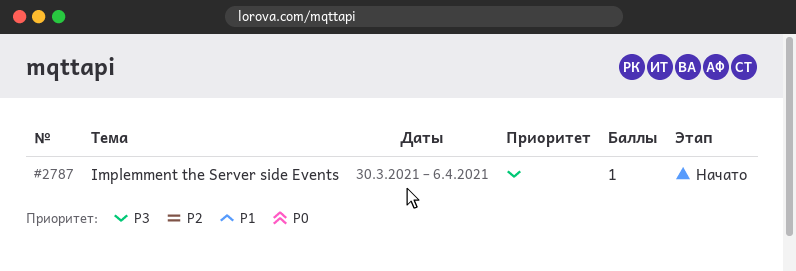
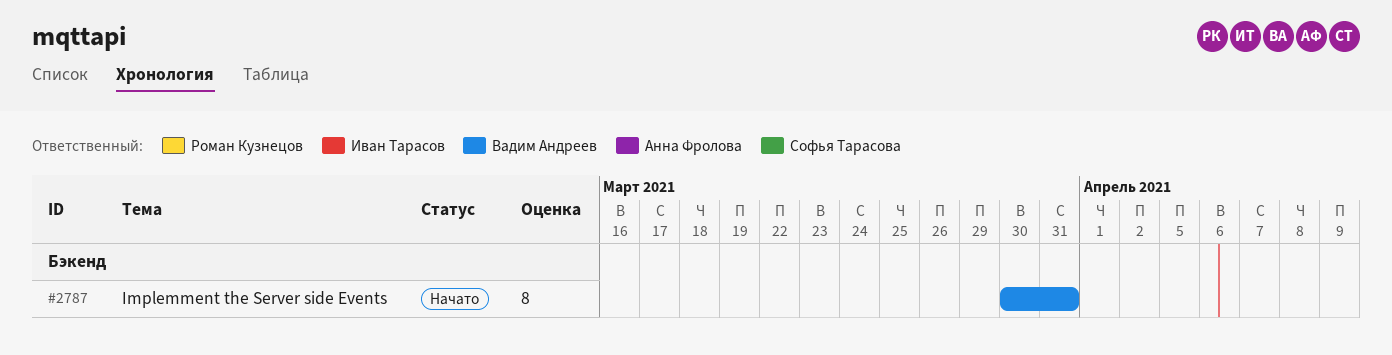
#2787, estimate: 1 -> 8
#2787, due: Apr 6 -> Mar 31

